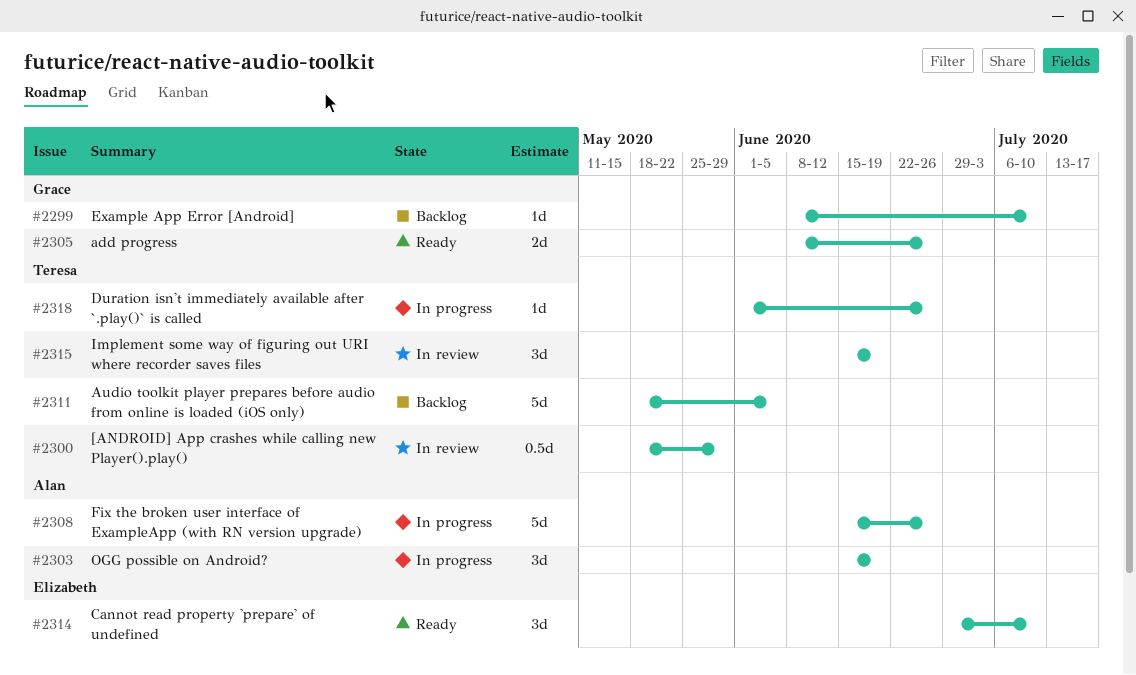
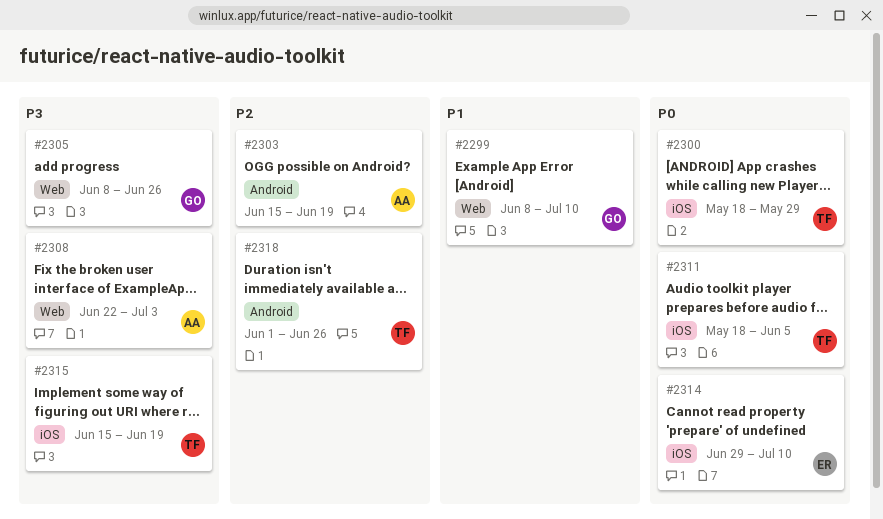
#2308, start: Jun 15 -> Jun 22
#2308, due: Jun 26 -> Jul 3

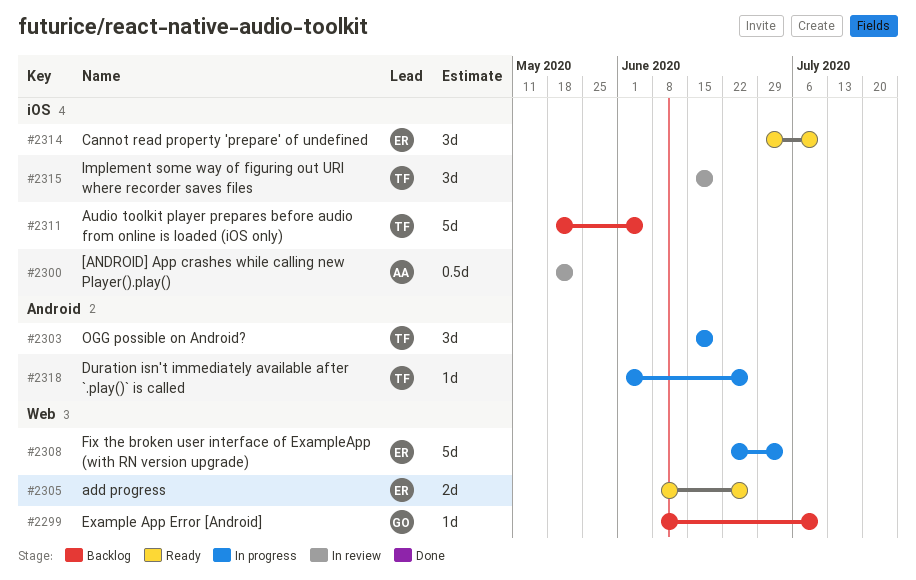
#2300, owner: TF -> AA
#2300, due: May 29 -> May 22
#2303, owner: AA -> TF
#2305, owner: GO -> ER
#2308, owner: AA -> ER

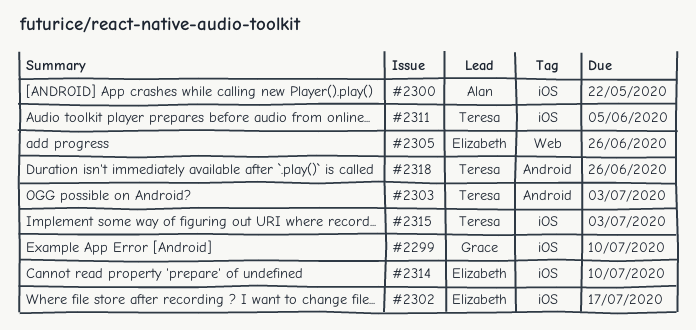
#2299, label: Web -> iOS
#2302: none -> present
#2303, due: Jun 19 -> Jul 3
#2308: present -> none
#2315, due: Jun 19 -> Jul 3

